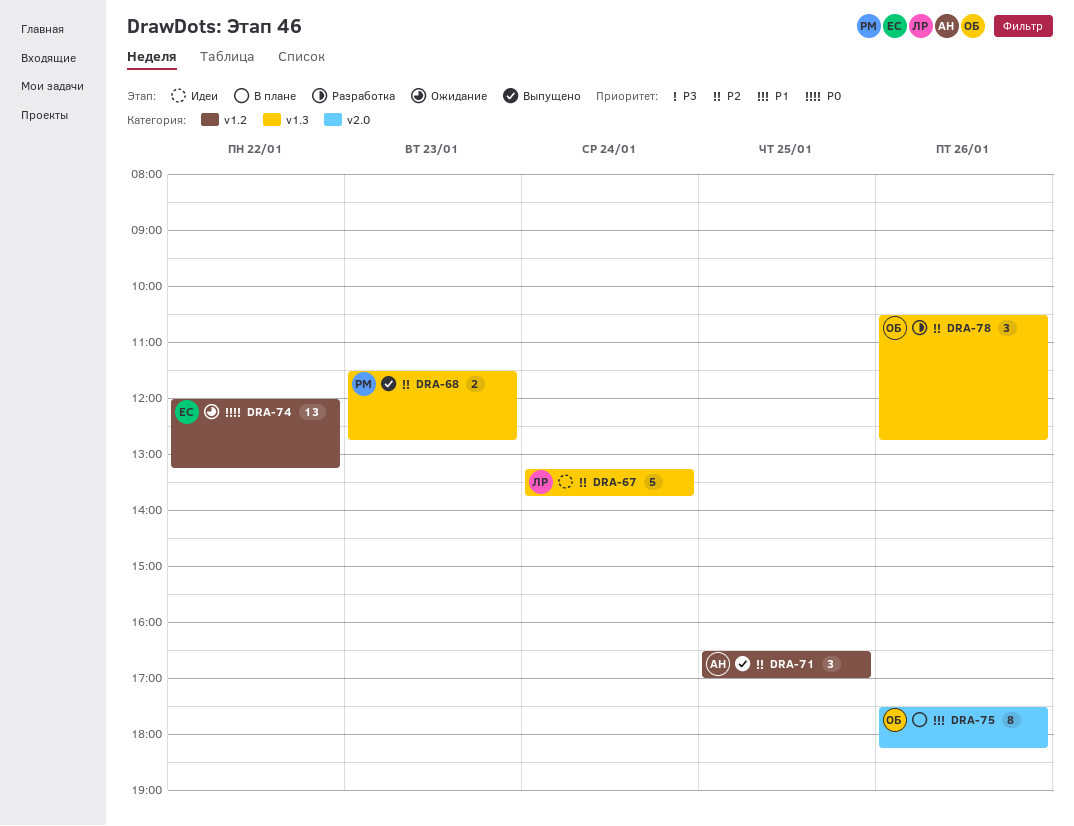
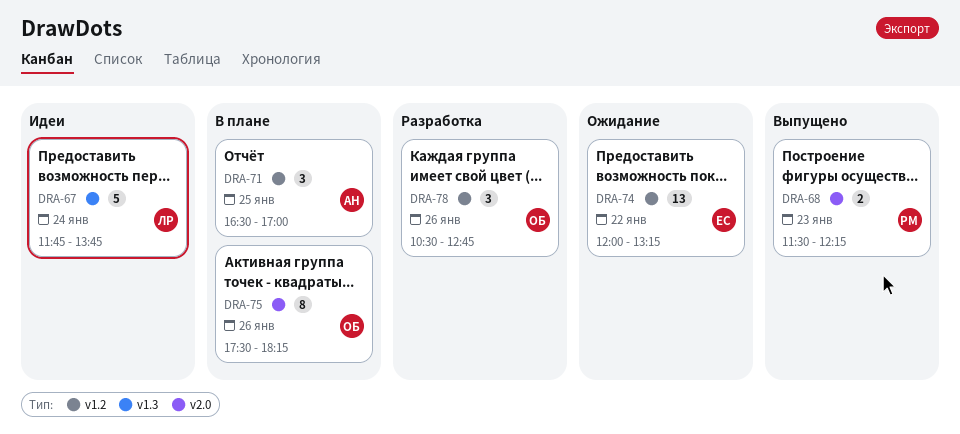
DRA-67, begins: 13:15 -> 11:45
DRA-68, label: v1.3 -> v2.0
DRA-68, ends: 12:45 -> 12:15
DRA-71, status: Выпущено -> В плане
DRA-78, label: v1.3 -> v1.2

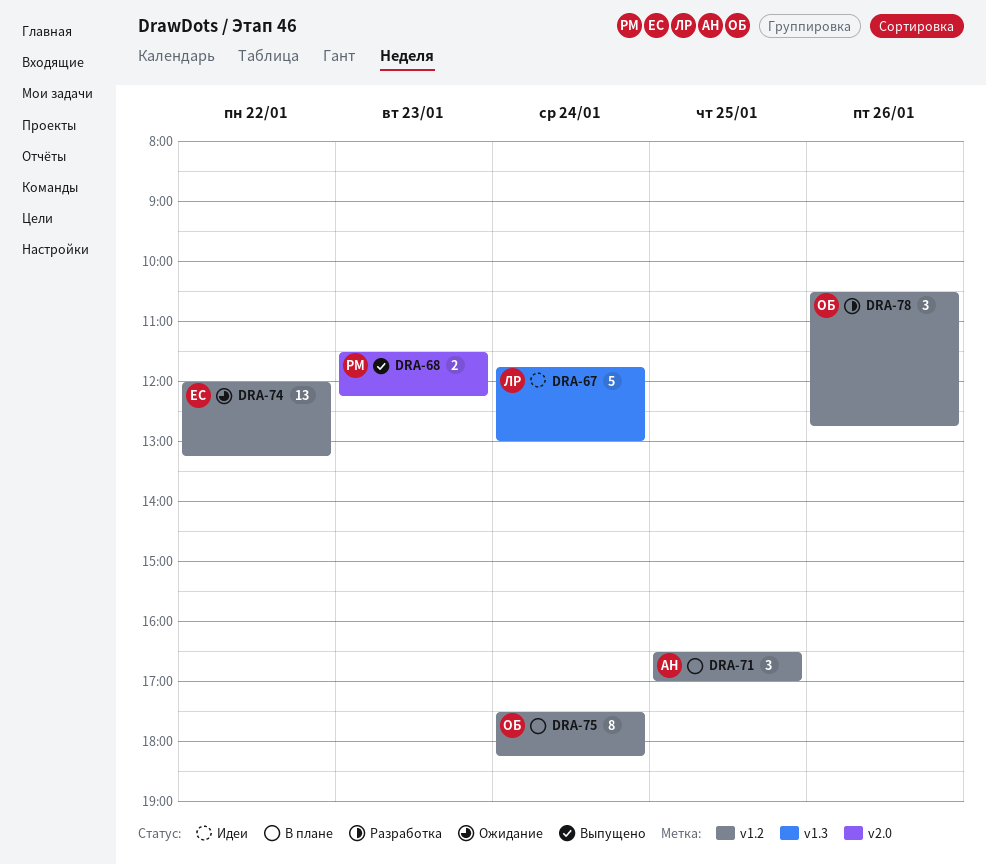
DRA-67, ends: 13:45 -> 13:00
DRA-75, label: v2.0 -> v1.2
DRA-75, day: Jan 26 -> Jan 24

